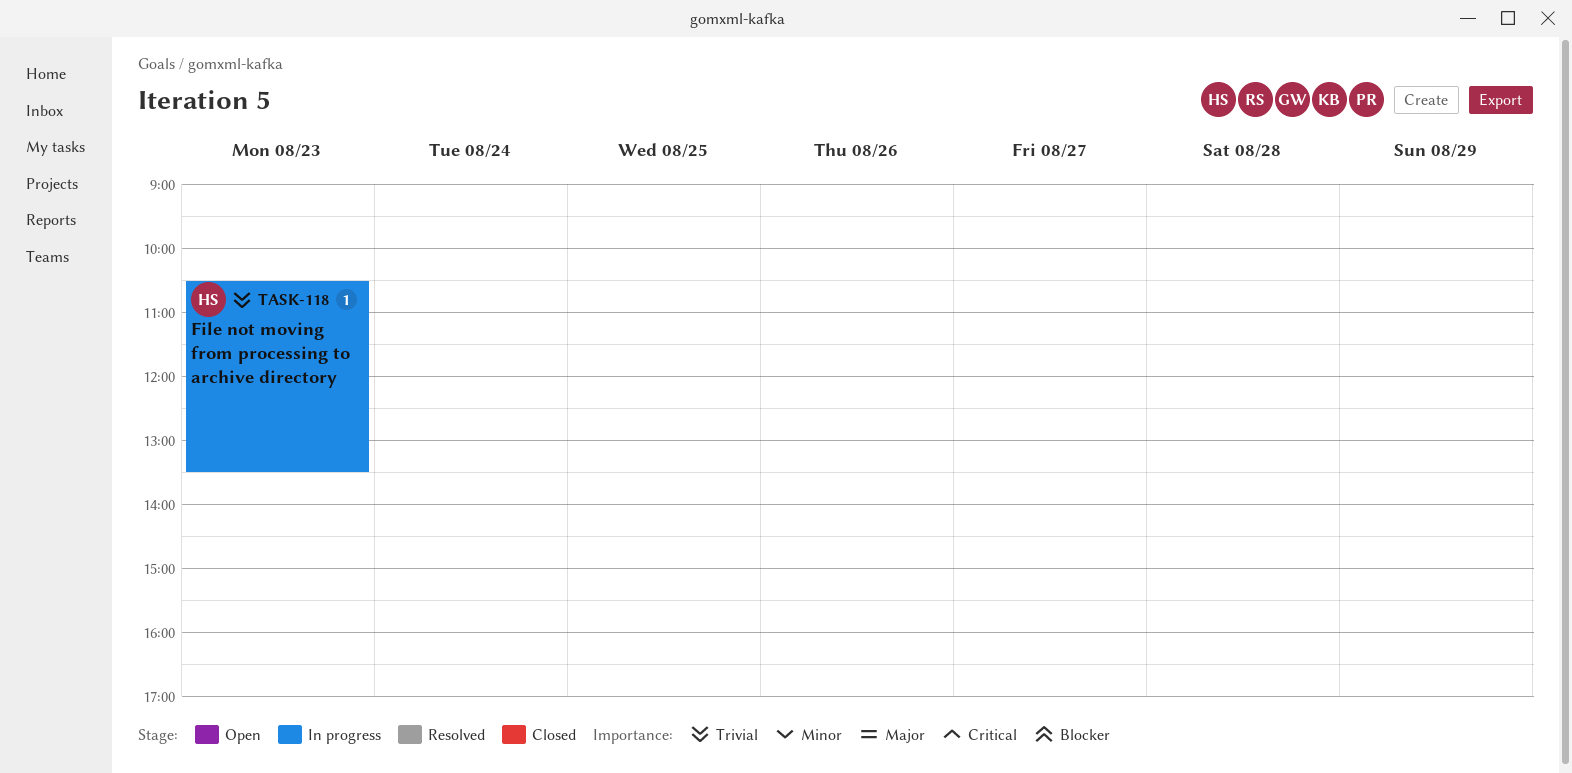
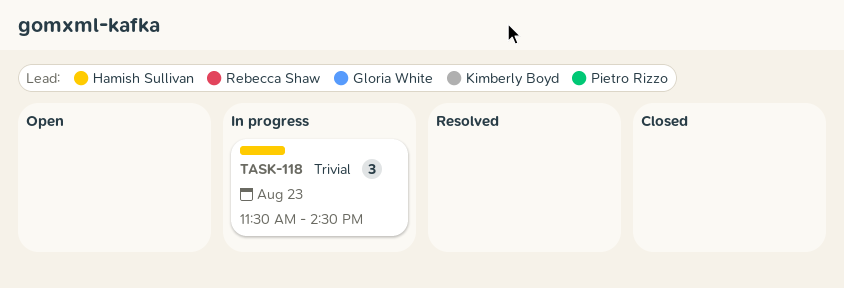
TASK-118, estimate: 1 -> 3
TASK-118, begins: 10:30 -> 11:30
TASK-118, ends: 13:30 -> 14:30

